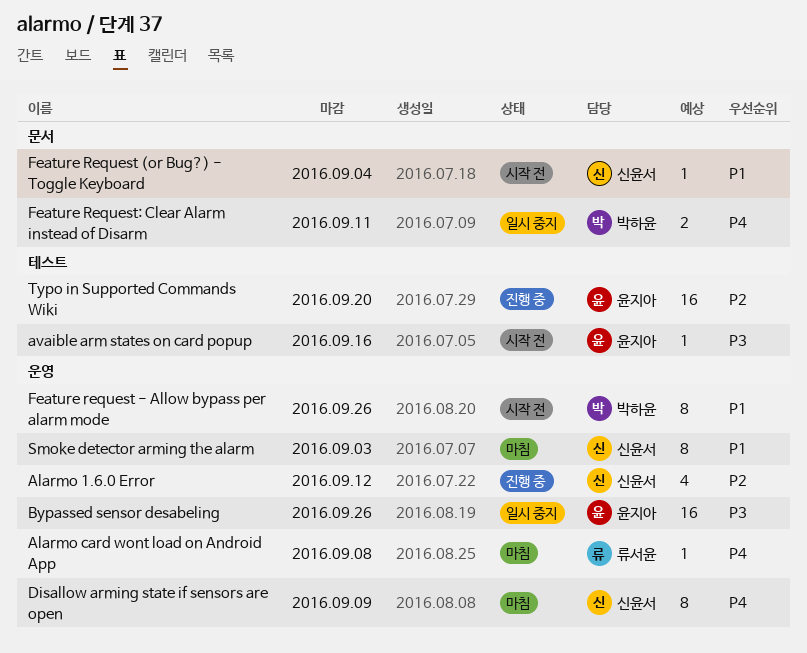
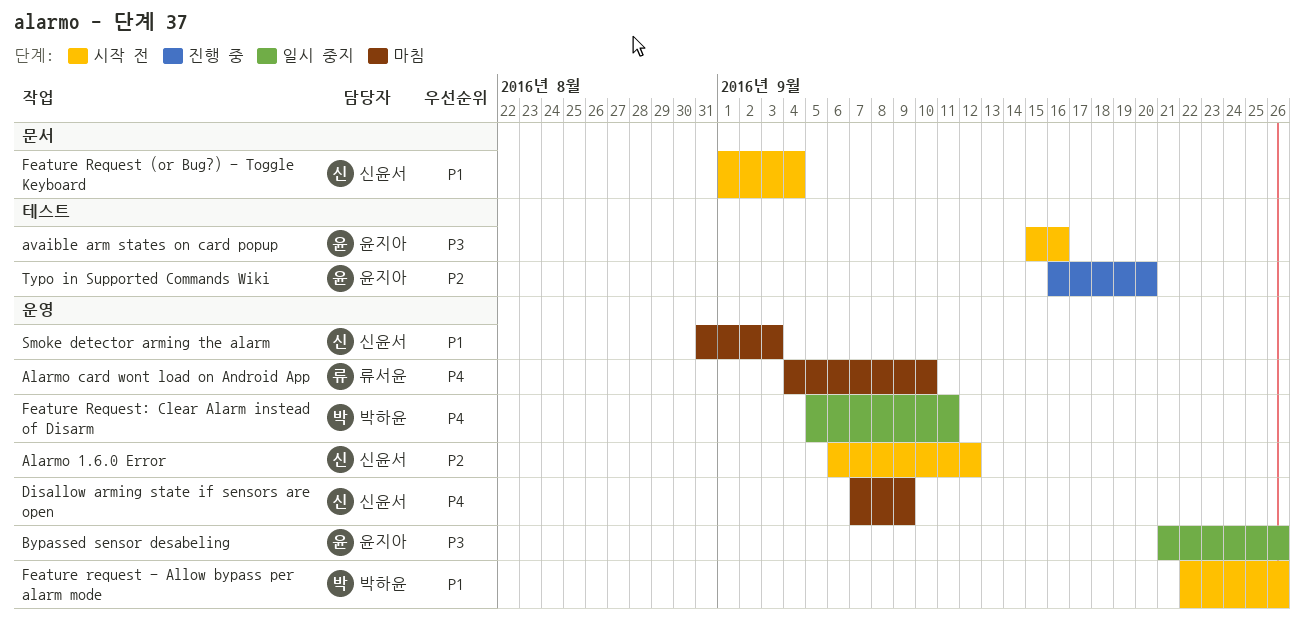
Alarmo 1.6.0 Error, status: 진행 중 -> 시작 전
Alarmo card wont load on Android App, due: Sep 8 -> Sep 10
Feature Request: Clear Alarm instead of Disarm, label: 문서 -> 운영

